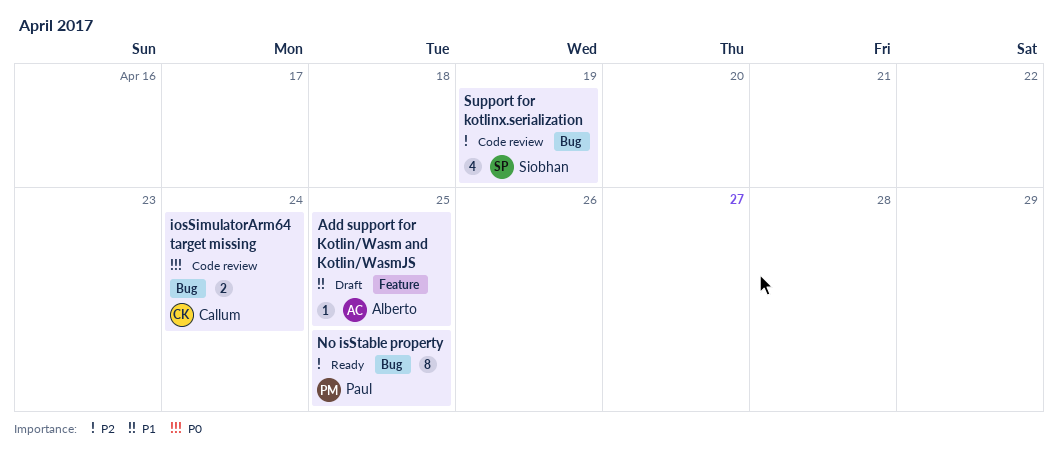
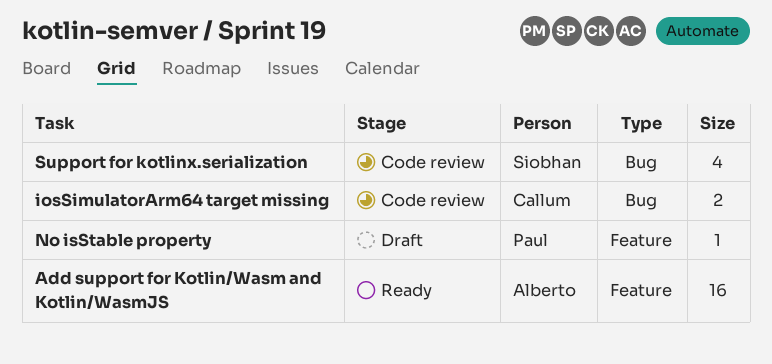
Add support for Kotlin/Wasm and Kotlin/WasmJS, status: Draft -> Ready
Add support for Kotlin/Wasm and Kotlin/WasmJS, estimate: 1 -> 16
No isStable property, status: Ready -> Draft
No isStable property, label: Bug -> Feature
No isStable property, estimate: 8 -> 1

